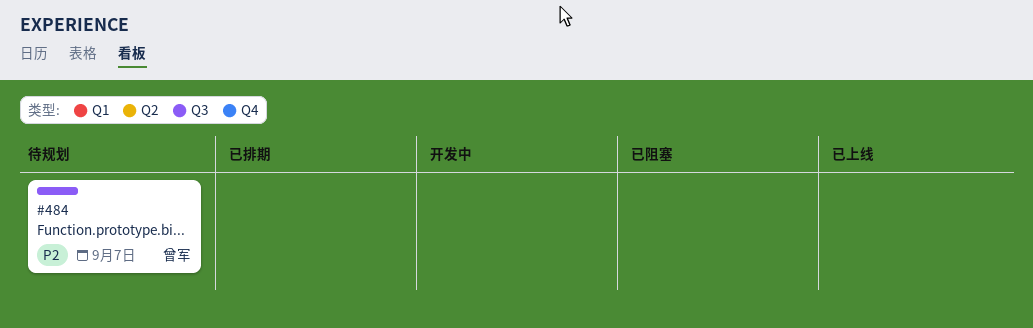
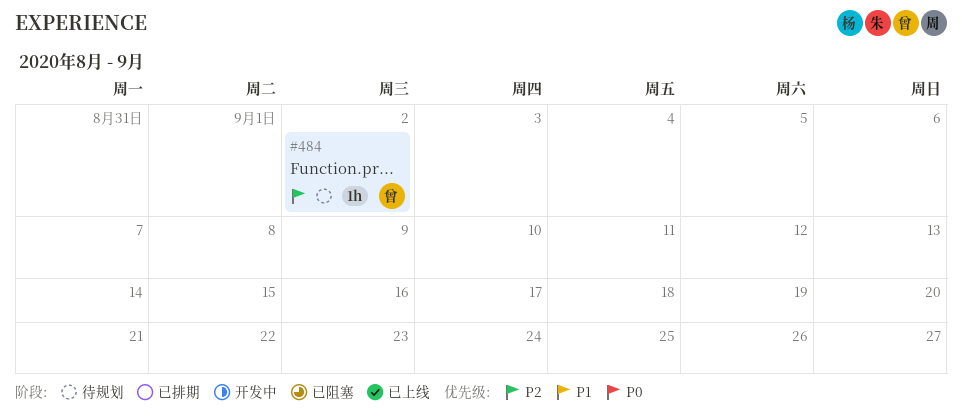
#484, due: Sep 7 -> Sep 2

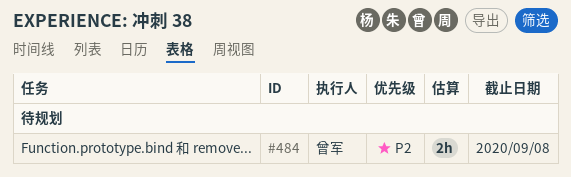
#484, estimate: 1h -> 2h
#484, due: Sep 2 -> Sep 8

